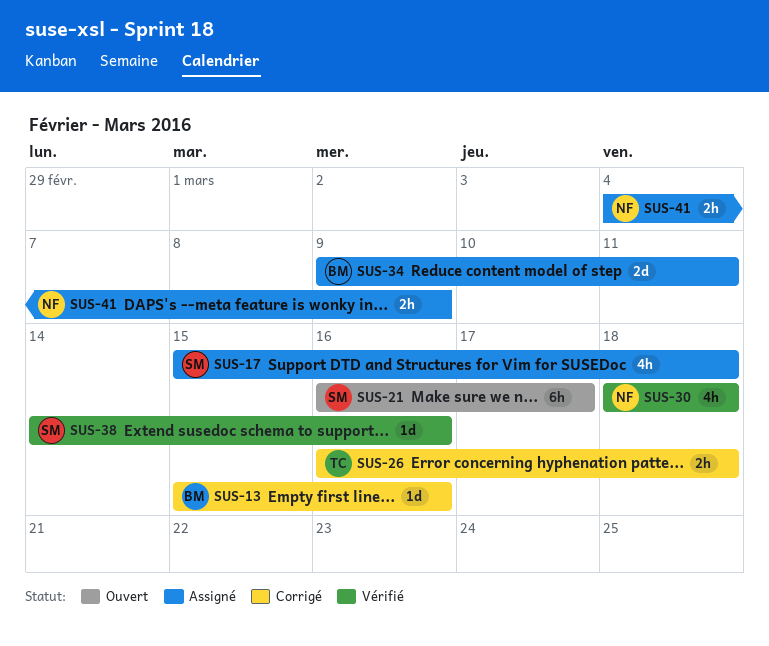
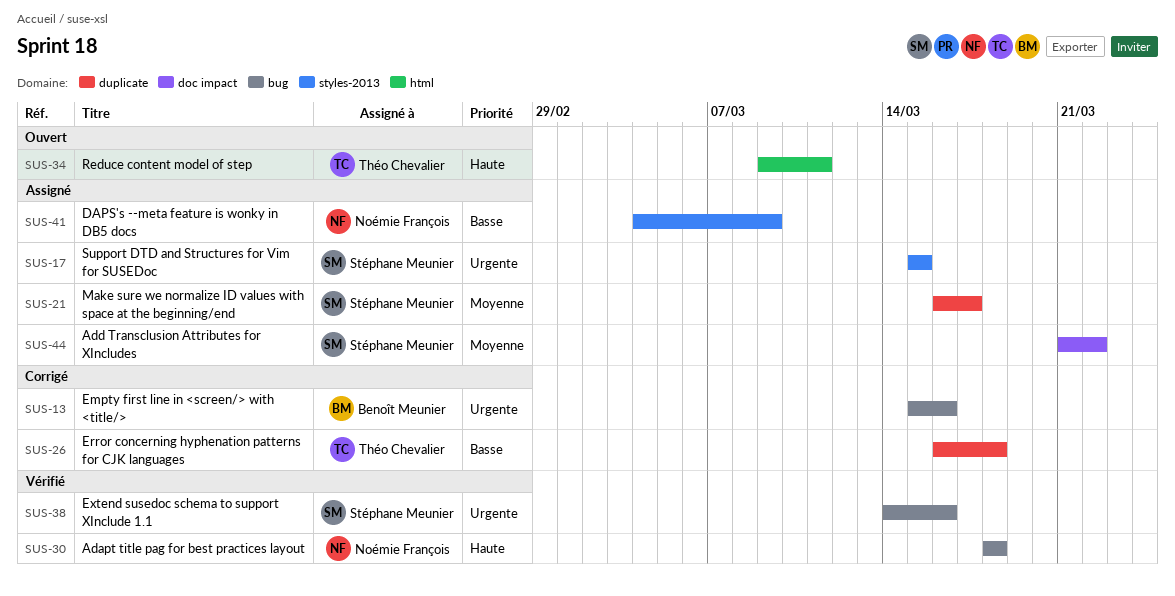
SUS-17, due: Mar 18 -> Mar 15
SUS-21, status: Ouvert -> Assigné
SUS-34, status: Assigné -> Ouvert
SUS-34, owner: Benoît Meunier -> Théo Chevalier
SUS-44: none -> present

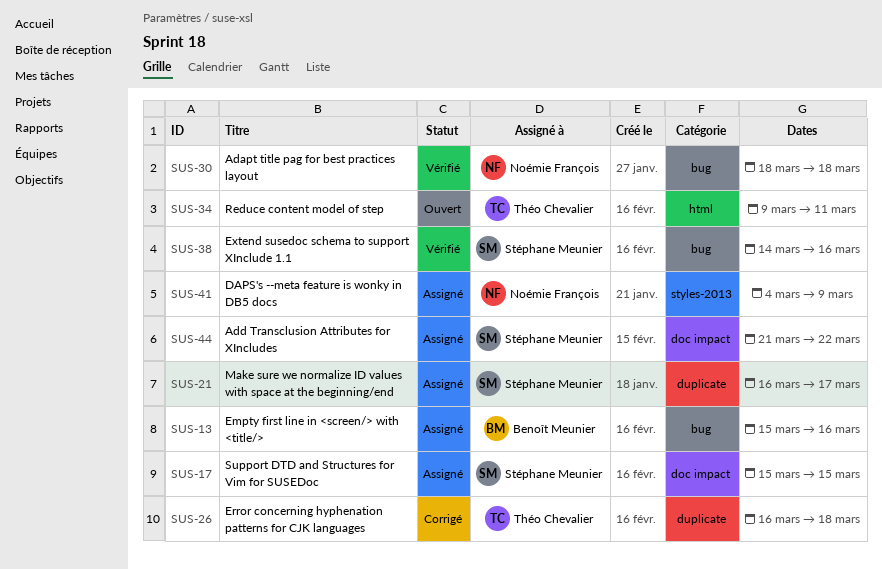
SUS-13, status: Corrigé -> Assigné
SUS-17, label: styles-2013 -> doc impact

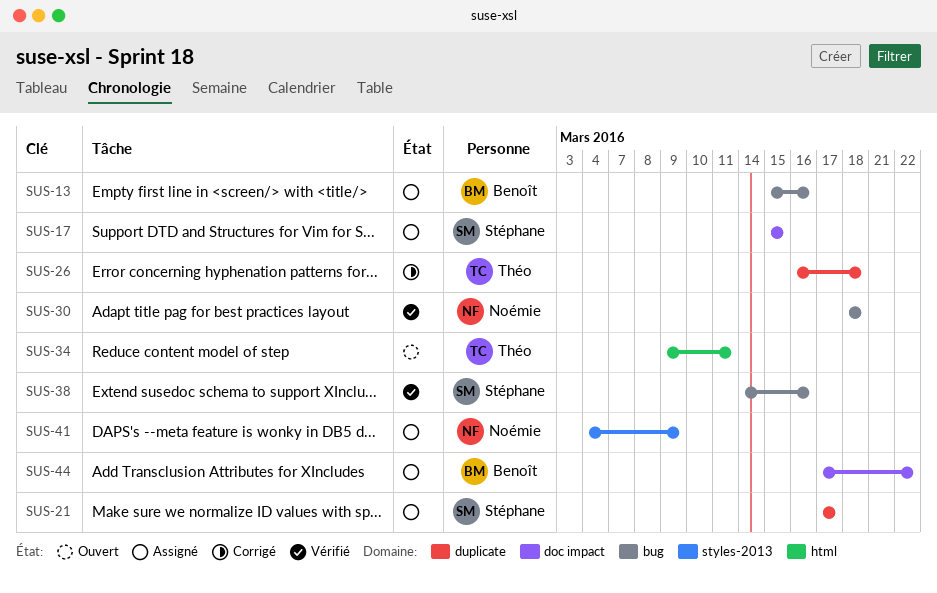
SUS-21, start: Mar 16 -> Mar 17
SUS-44, owner: Stéphane Meunier -> Benoît Meunier
SUS-44, start: Mar 21 -> Mar 17

